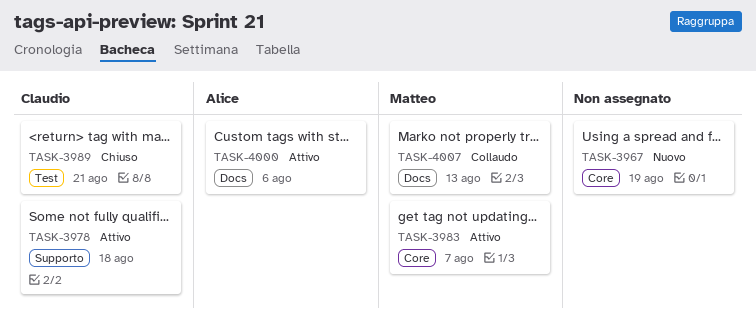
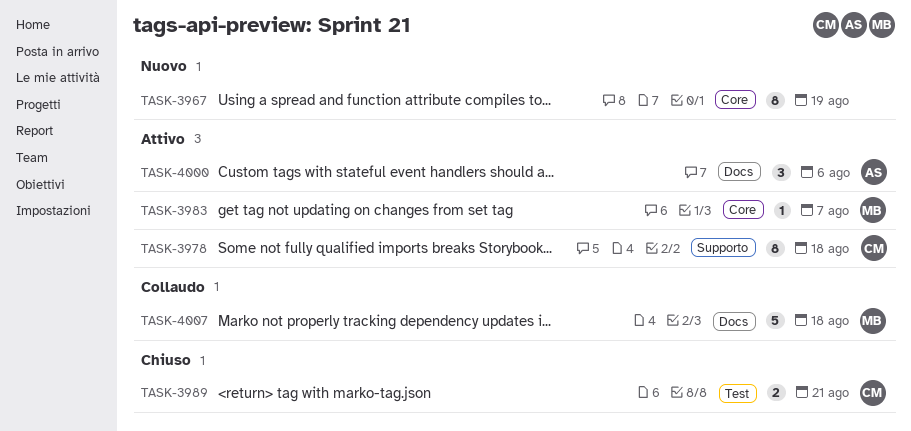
TASK-4007, due: Aug 13 -> Aug 18

